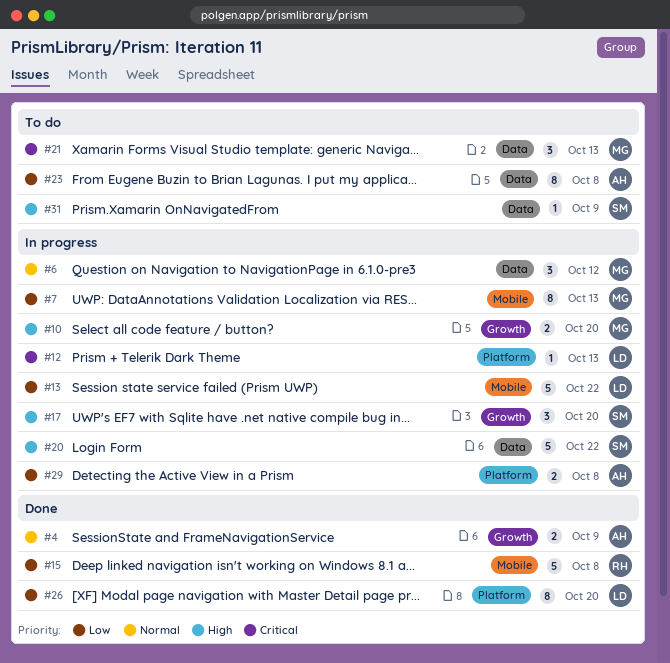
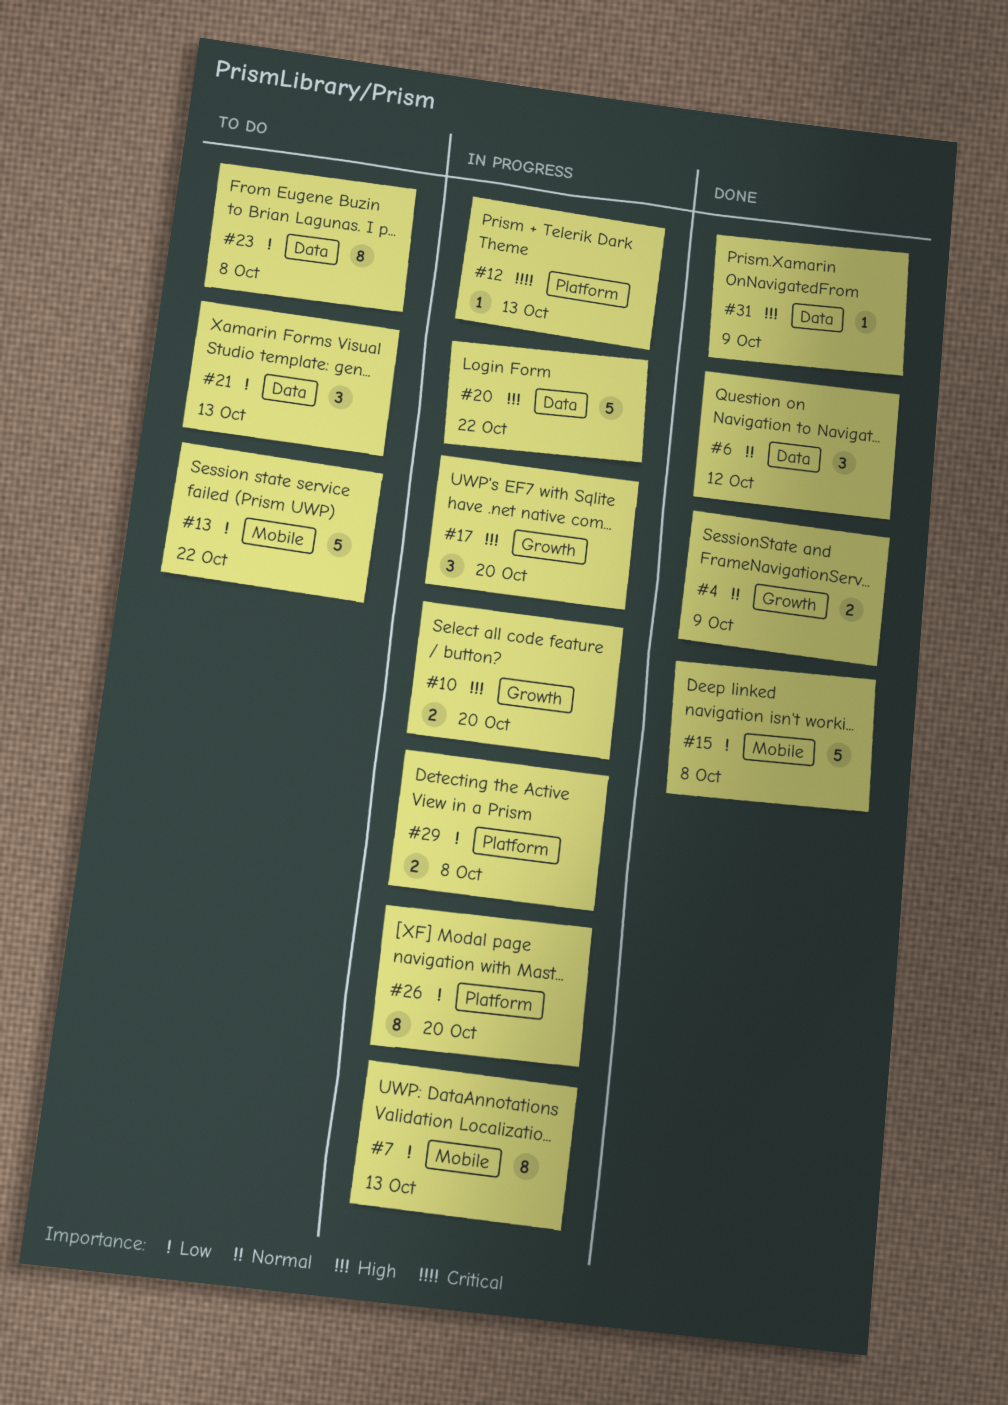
#6, status: In progress -> Done
#13, status: In progress -> To do
#21, priority: Critical -> Low
#26, status: Done -> In progress
#31, status: To do -> Done

